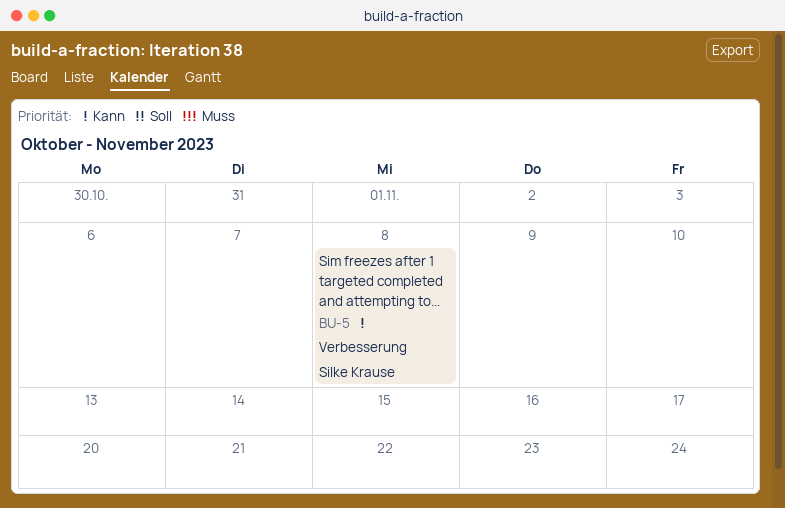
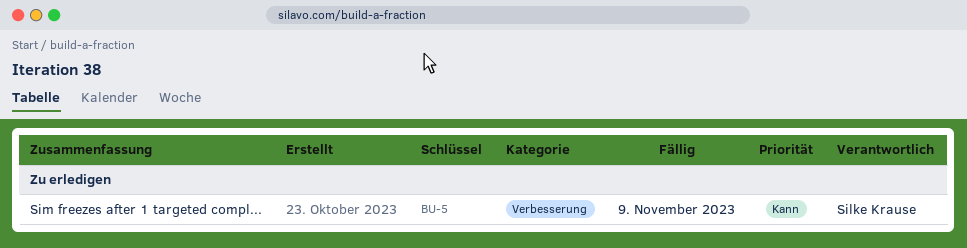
BU-5, due: Nov 8 -> Nov 9

